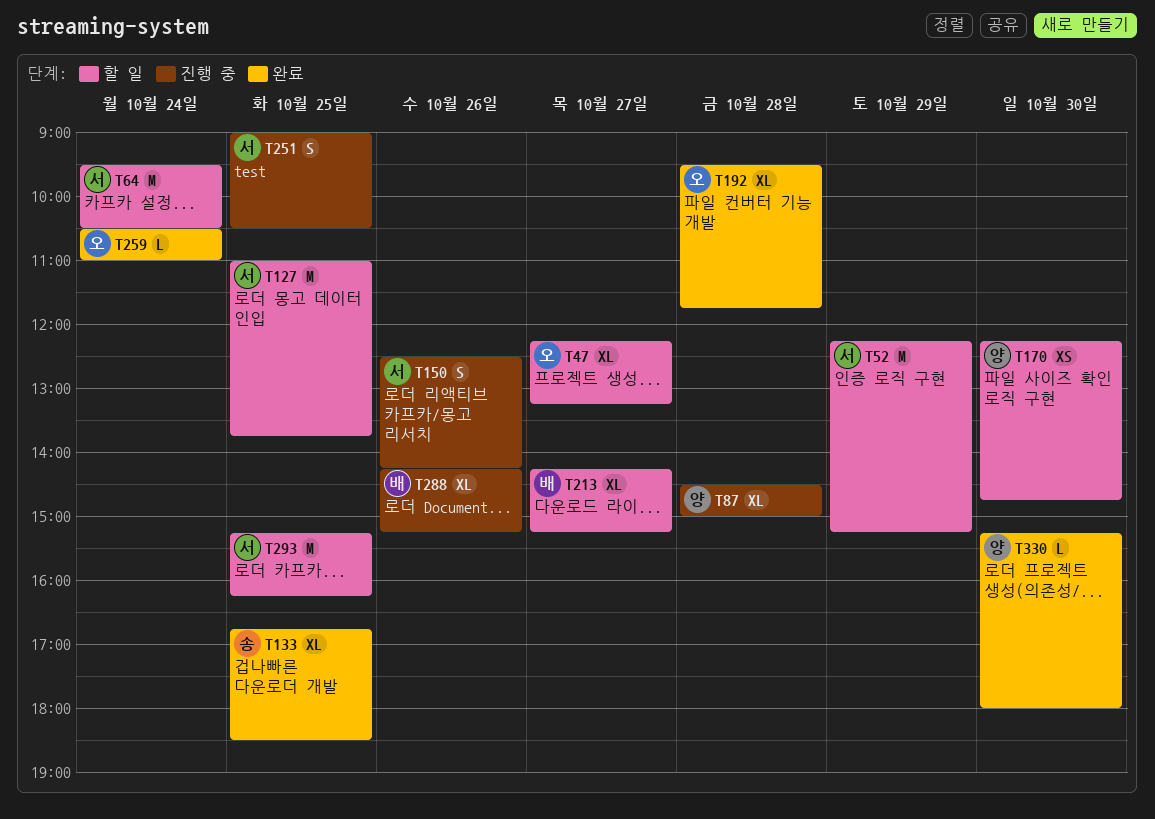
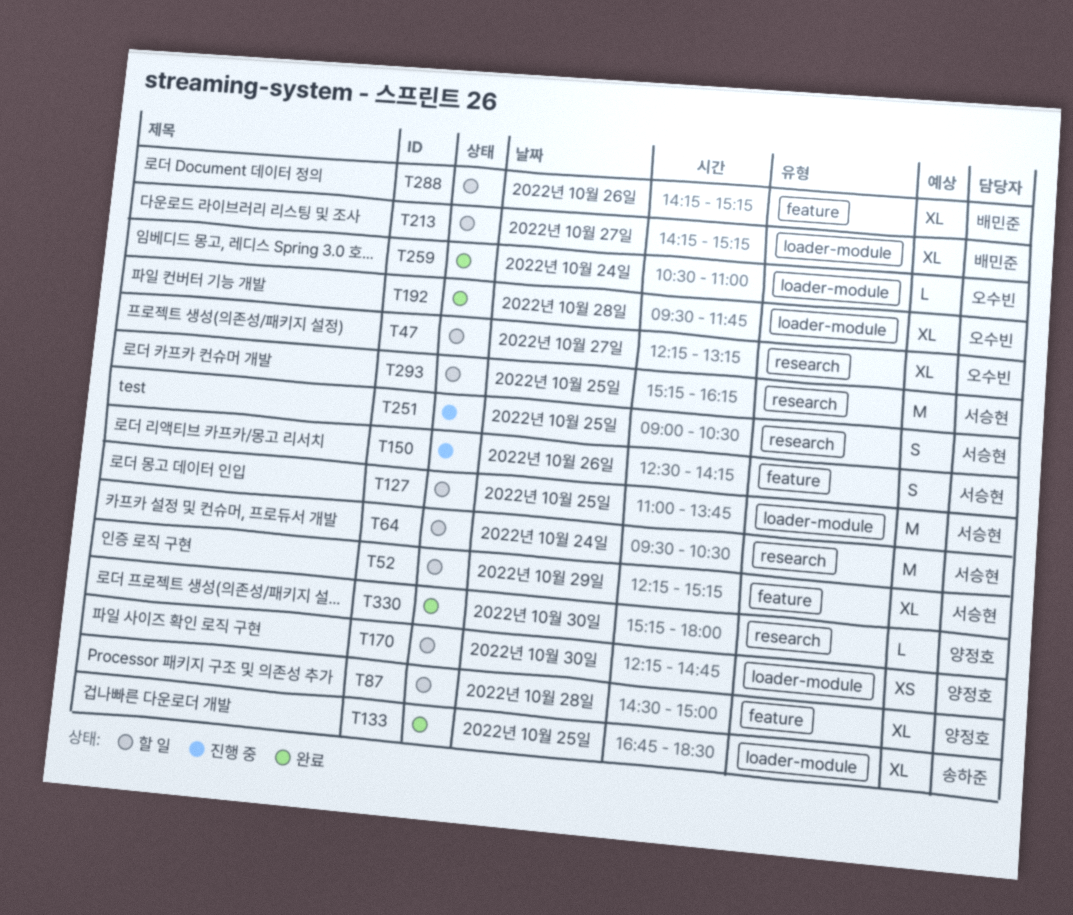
T52, estimate: M -> XL
T87, status: 진행 중 -> 할 일
T288, status: 진행 중 -> 할 일

